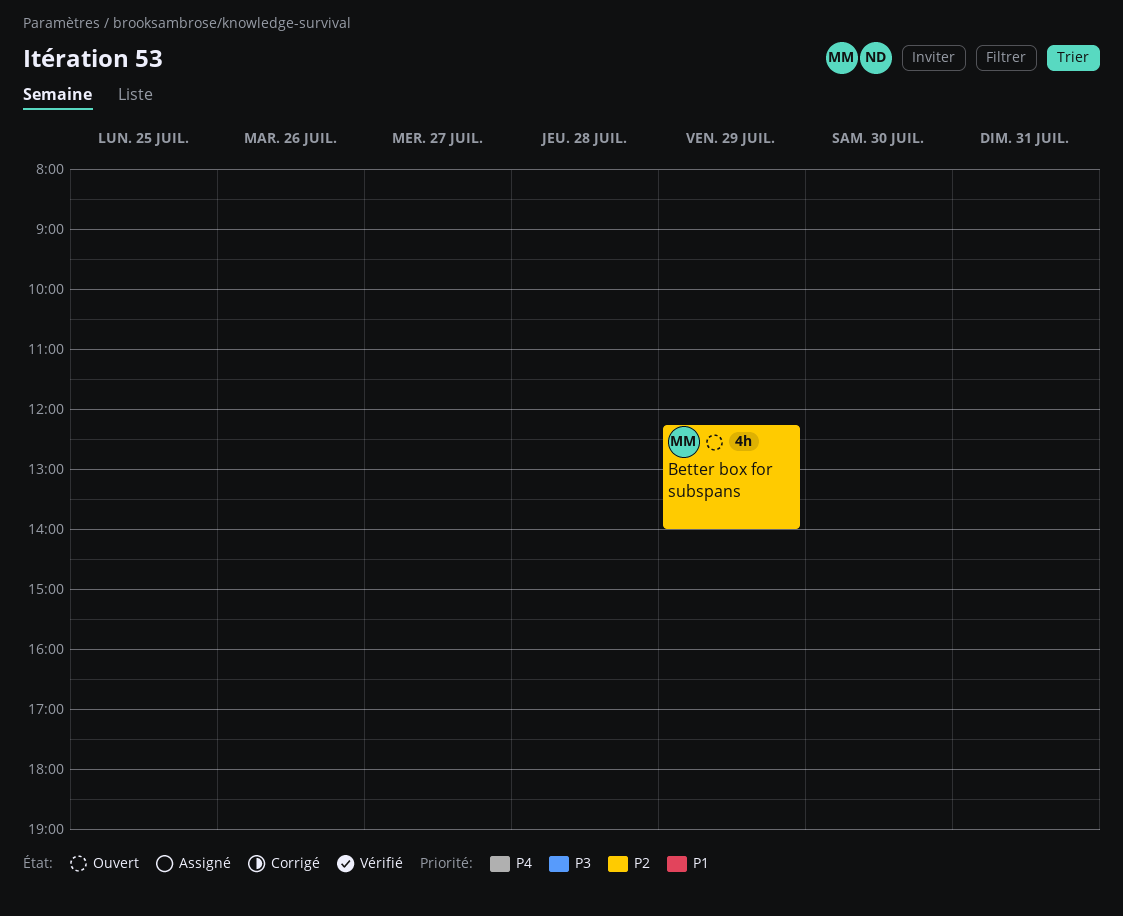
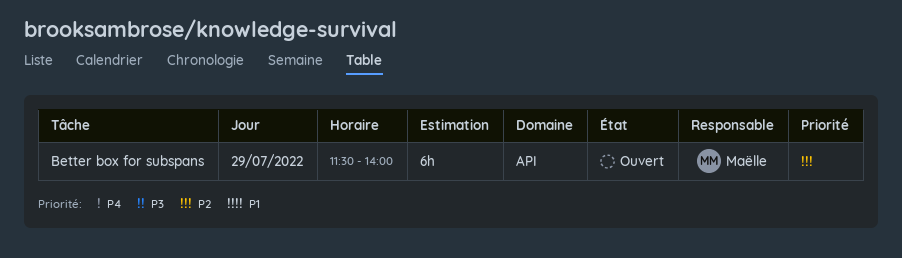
Better box for subspans, estimate: 4h -> 6h
Better box for subspans, begins: 12:15 -> 11:30

